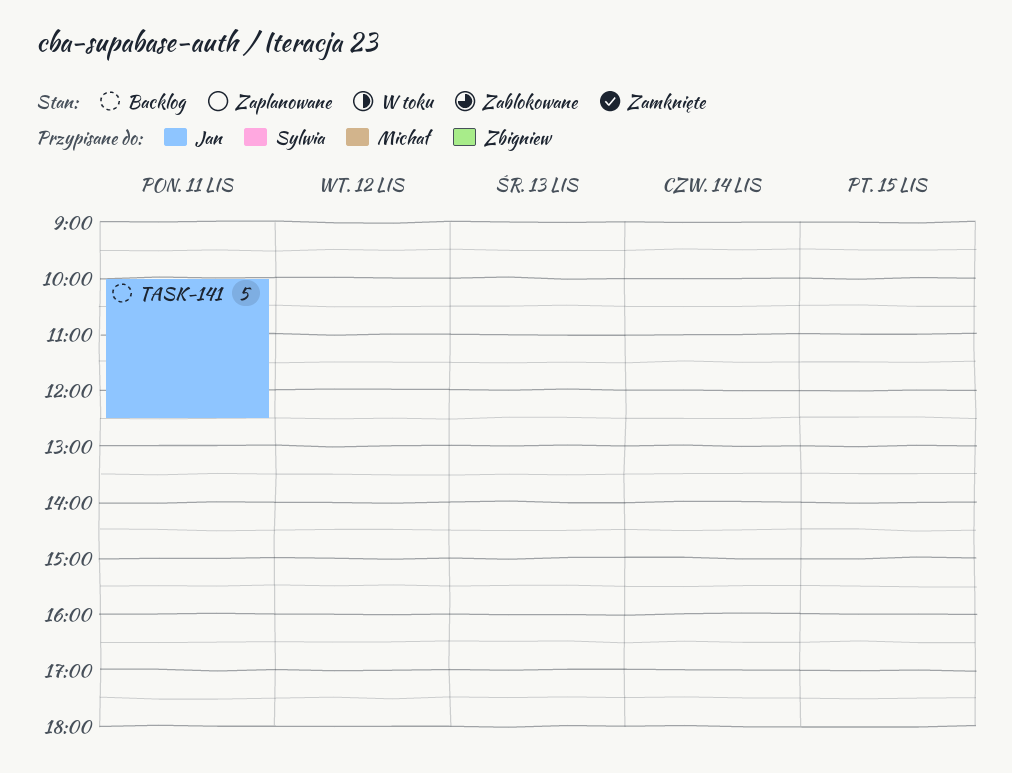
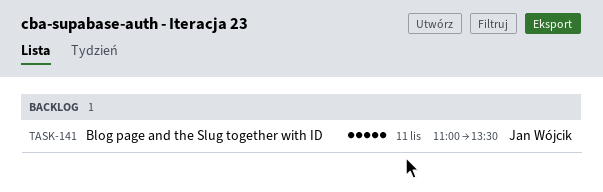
TASK-141, begins: 10:00 -> 11:00
TASK-141, ends: 12:30 -> 13:30

